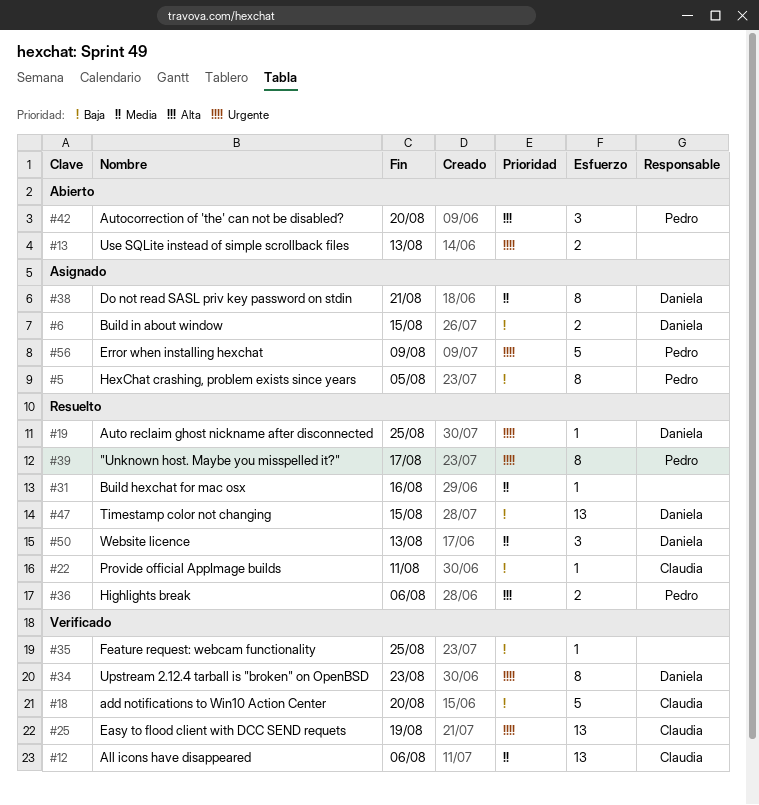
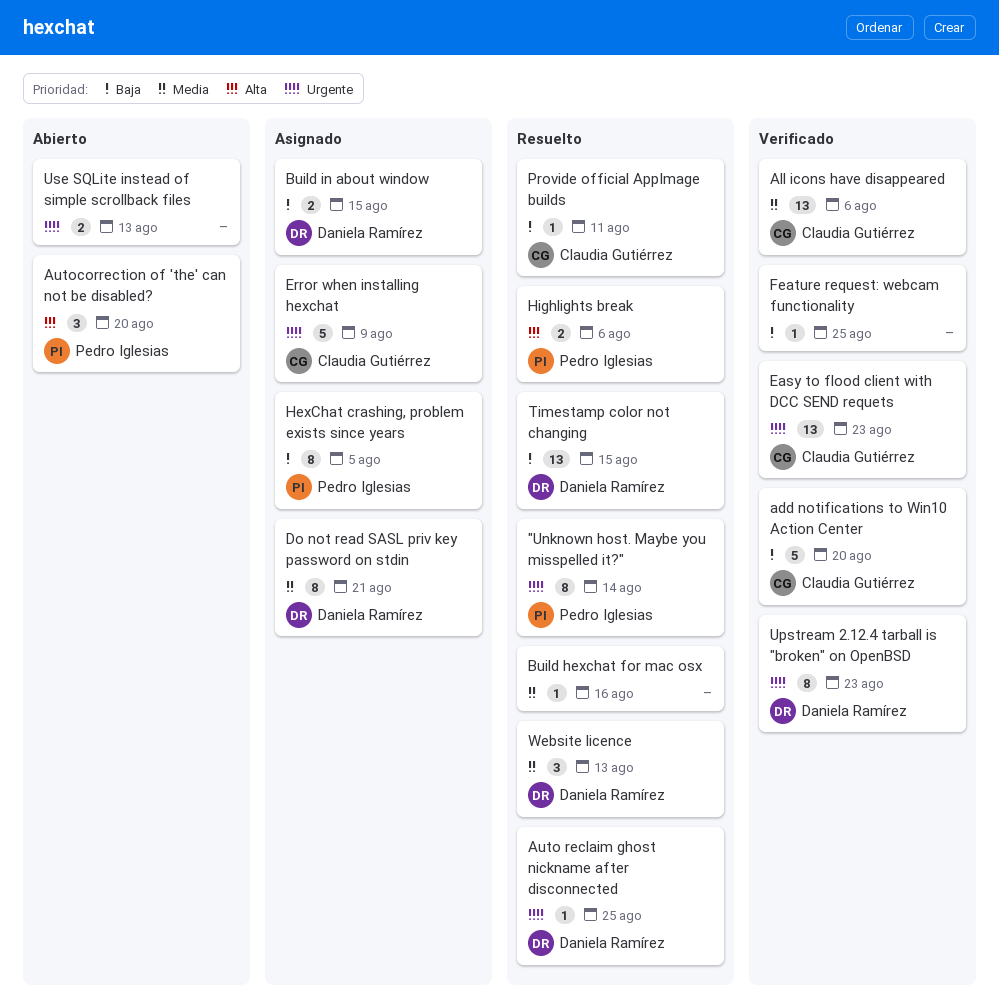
"Unknown host. Maybe you misspelled it?", due: Aug 17 -> Aug 14
Easy to flood client with DCC SEND requets, due: Aug 19 -> Aug 23
Error when installing hexchat, owner: Pedro Iglesias -> Claudia Gutiérrez

